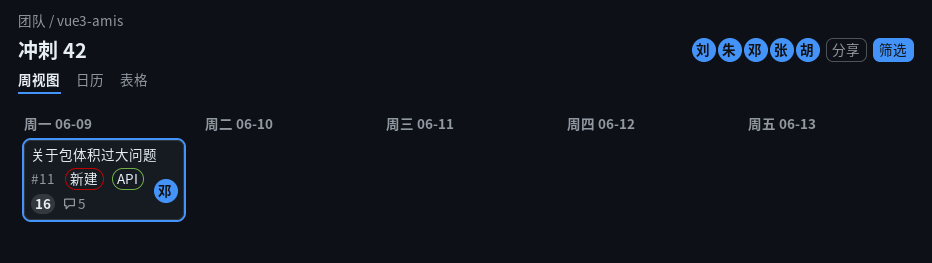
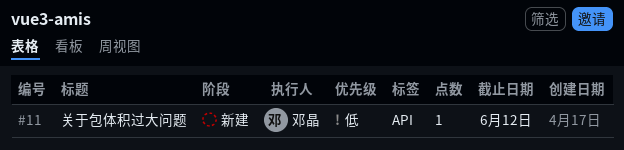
#11, estimate: 16 -> 1
#11, due: Jun 9 -> Jun 12

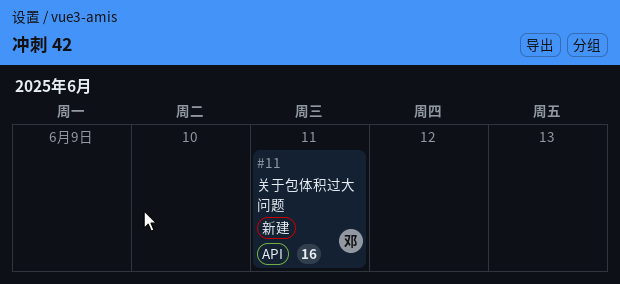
#11, estimate: 1 -> 16
#11, due: Jun 12 -> Jun 11

